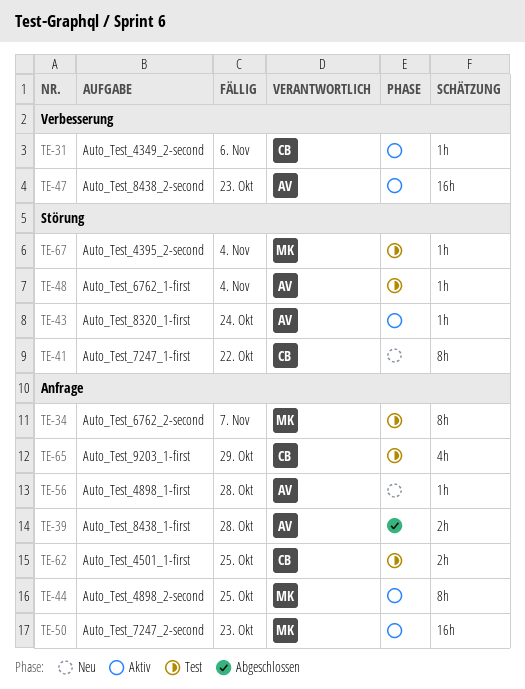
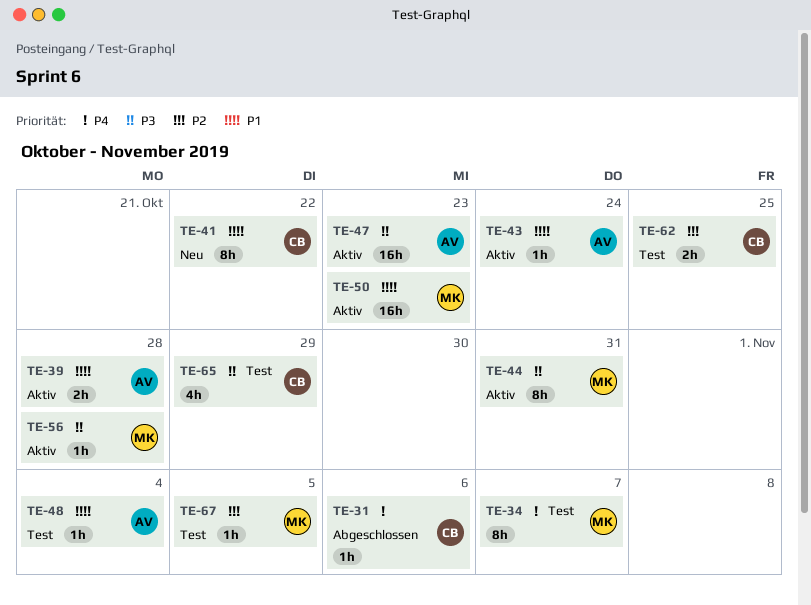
TE-31, status: Aktiv -> Abgeschlossen
TE-39, status: Abgeschlossen -> Aktiv
TE-44, due: Oct 25 -> Oct 31
TE-56, status: Neu -> Aktiv
TE-56, owner: AV -> MK
TE-67, due: Nov 4 -> Nov 5

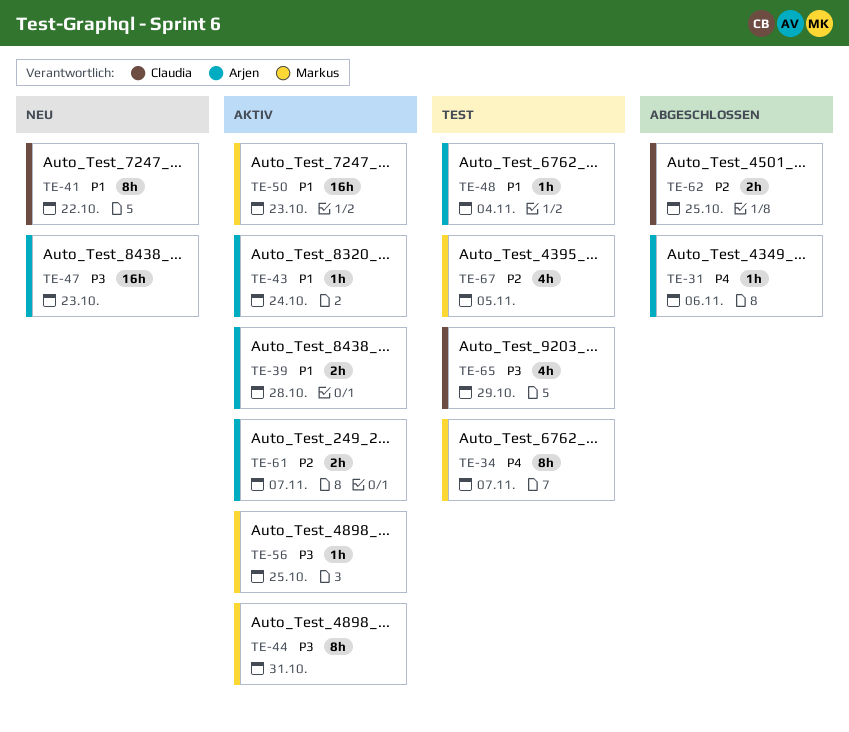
TE-31, owner: Claudia -> Arjen
TE-47, status: Aktiv -> Neu
TE-56, due: Oct 28 -> Oct 25
TE-61: none -> present
TE-62, status: Test -> Abgeschlossen
TE-67, estimate: 1h -> 4h

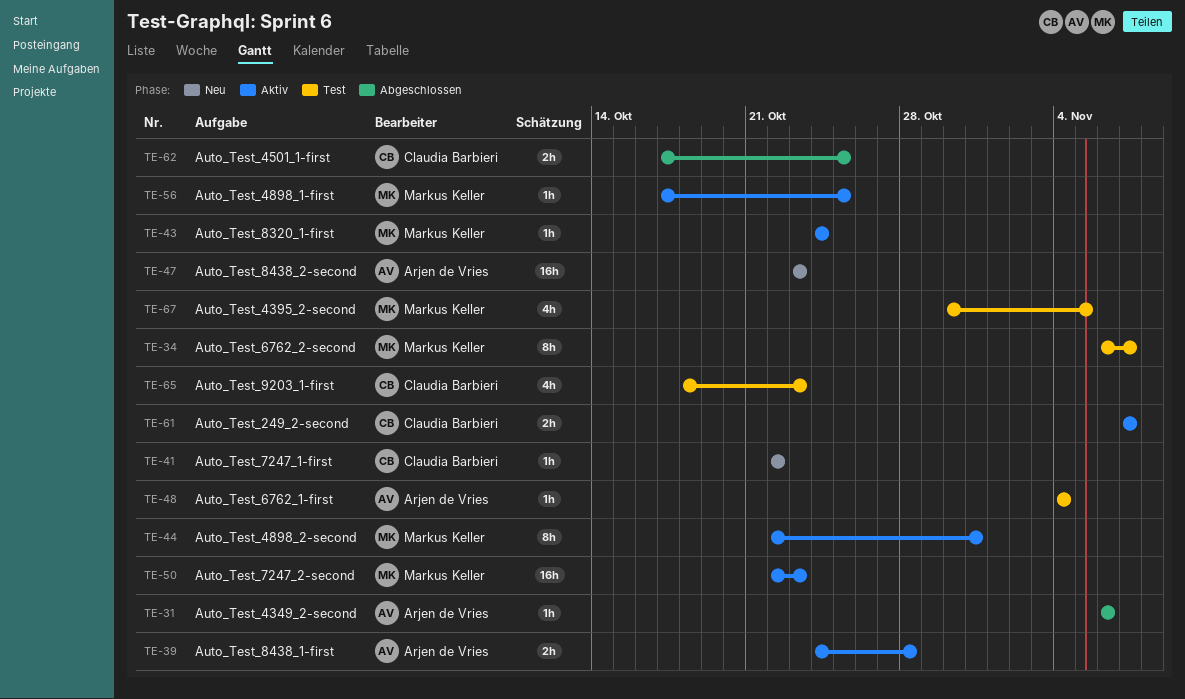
TE-41, estimate: 8h -> 1h
TE-43, owner: Arjen de Vries -> Markus Keller
TE-61, owner: Arjen de Vries -> Claudia Barbieri
TE-65, due: Oct 29 -> Oct 23

